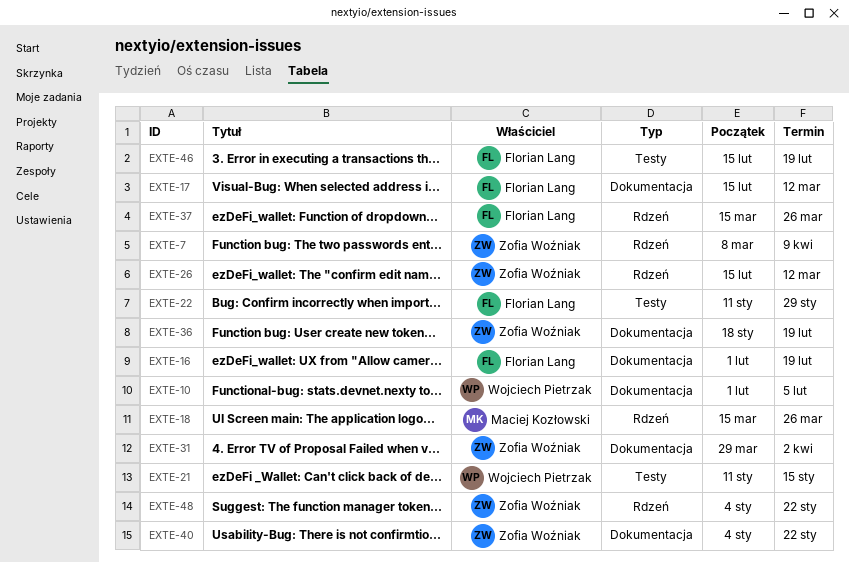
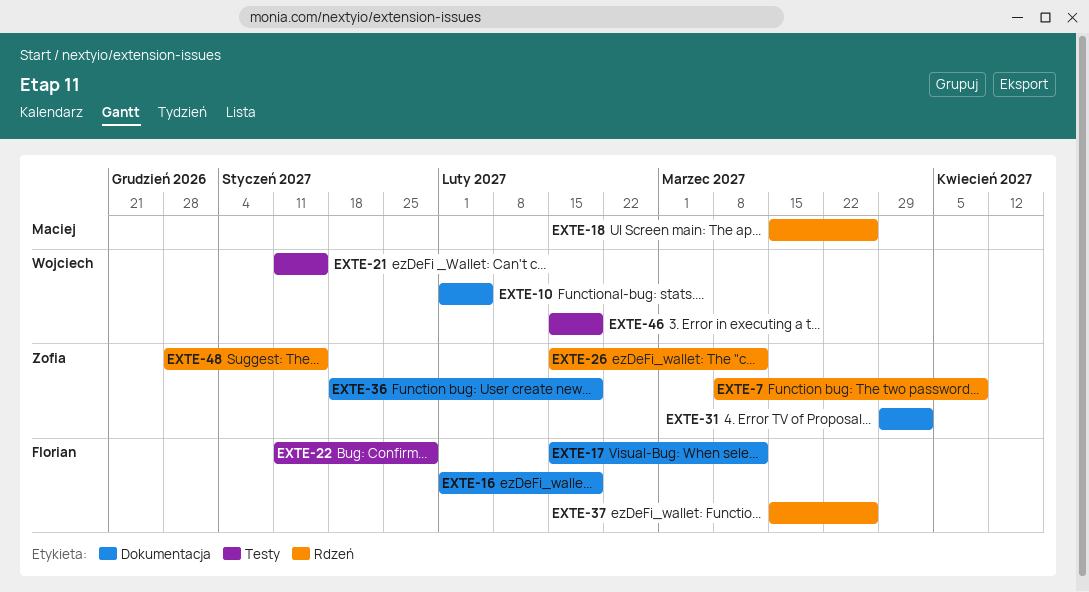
EXTE-40: present -> none
EXTE-46, owner: Florian Lang -> Wojciech Pietrzak
EXTE-48, start: Jan 4 -> Dec 28
EXTE-48, due: Jan 22 -> Jan 15

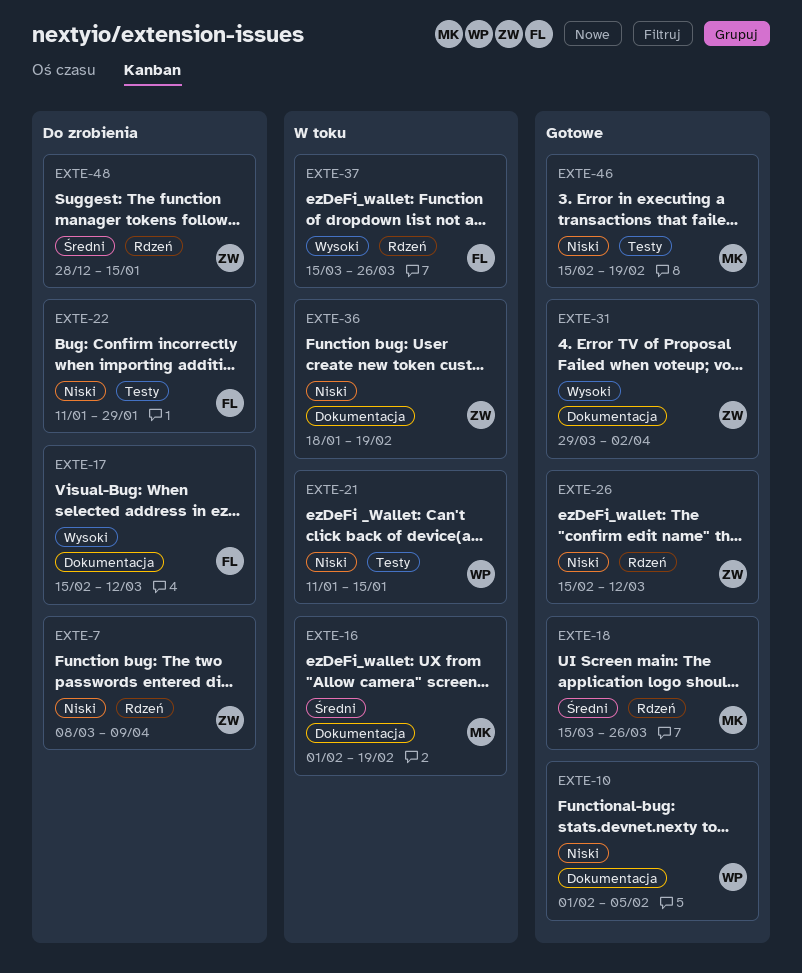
EXTE-16, owner: Florian -> Maciej
EXTE-46, owner: Wojciech -> Maciej

